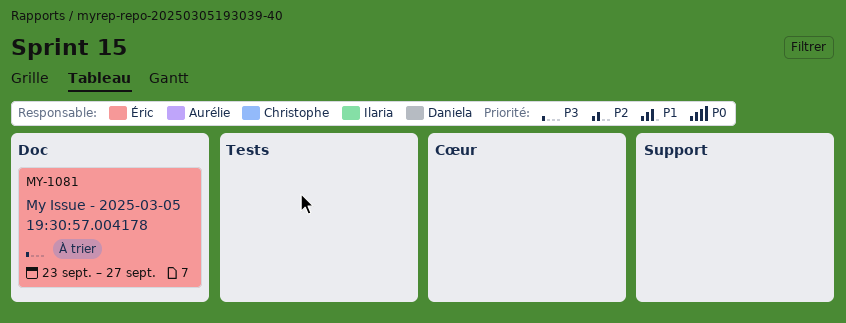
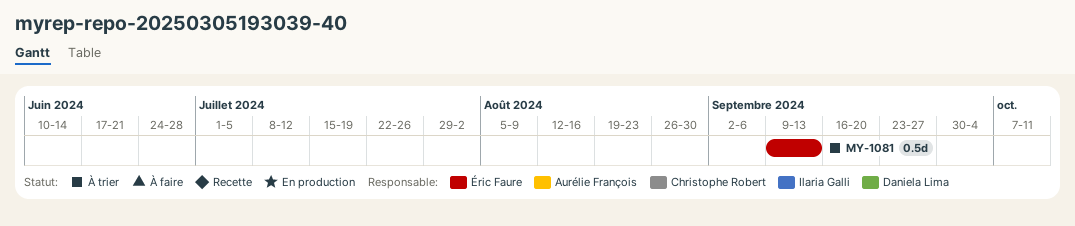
MY-1081, start: Sep 23 -> Sep 9
MY-1081, due: Sep 27 -> Sep 13

